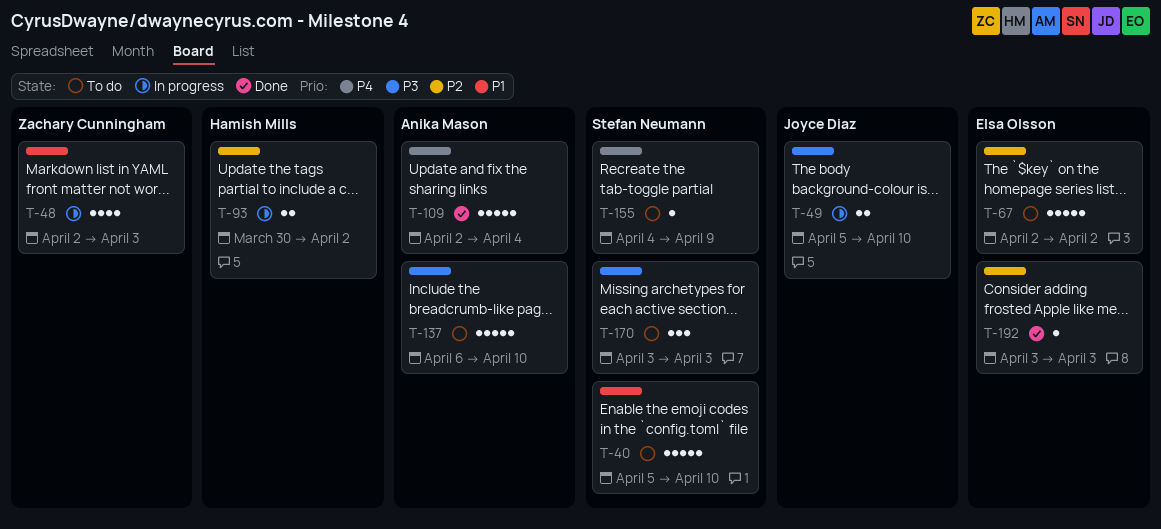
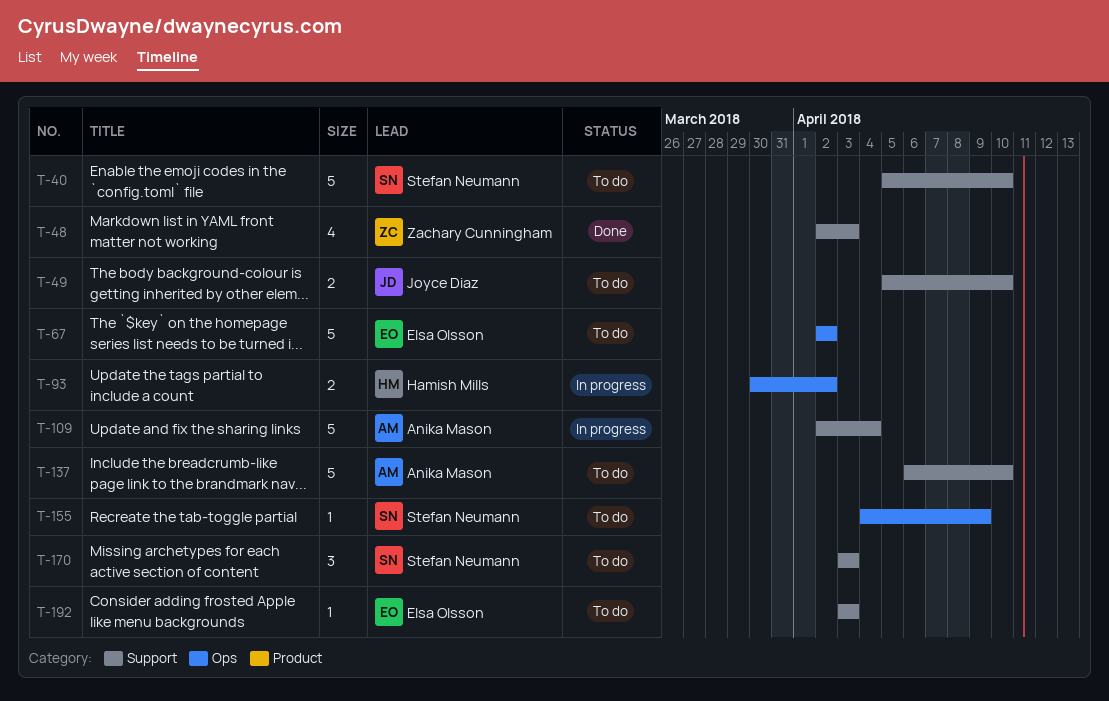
T-48, status: In progress -> Done
T-49, status: In progress -> To do
T-109, status: Done -> In progress
T-192, status: Done -> To do

